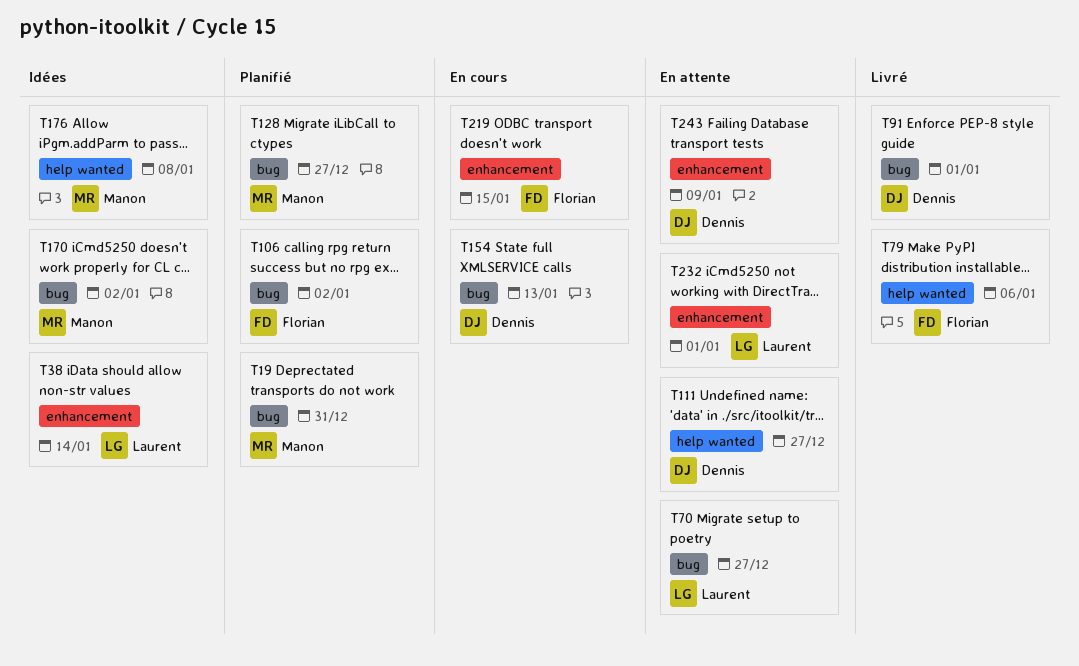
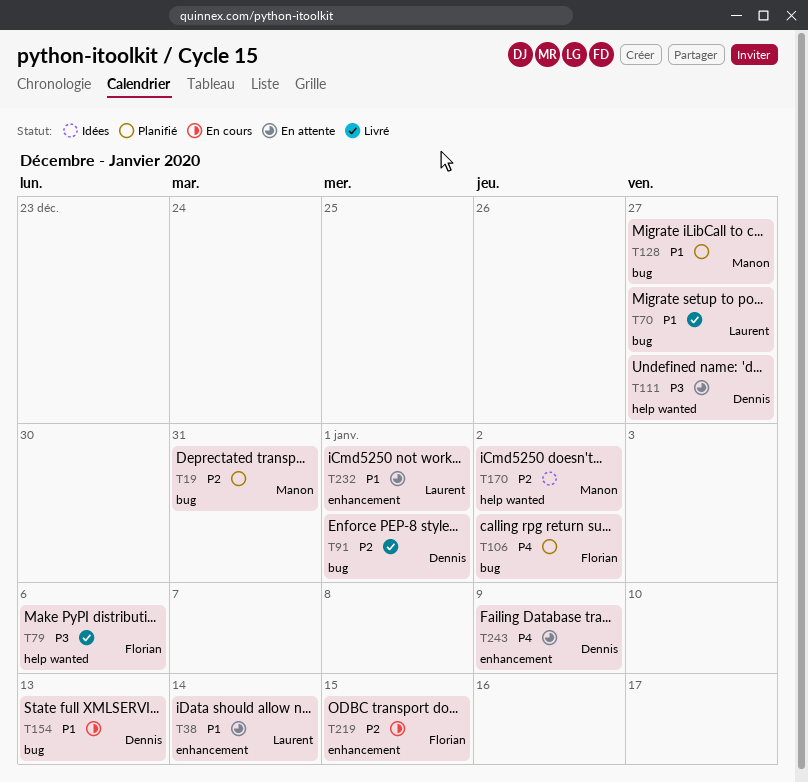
T38, status: Idées -> En attente
T70, status: En attente -> Livré
T170, label: bug -> help wanted
T176: present -> none

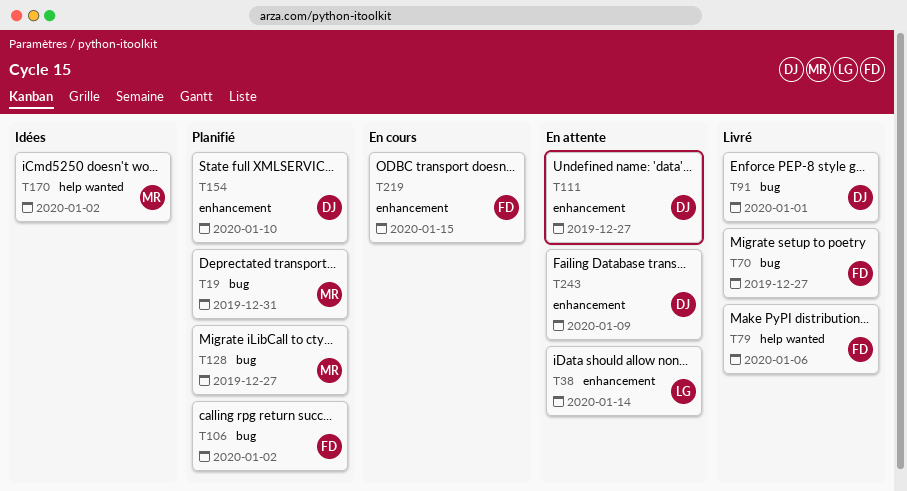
T70, owner: Laurent -> Florian
T111, label: help wanted -> enhancement
T154, status: En cours -> Planifié
T154, label: bug -> enhancement
T154, due: Jan 13 -> Jan 10
T232: present -> none

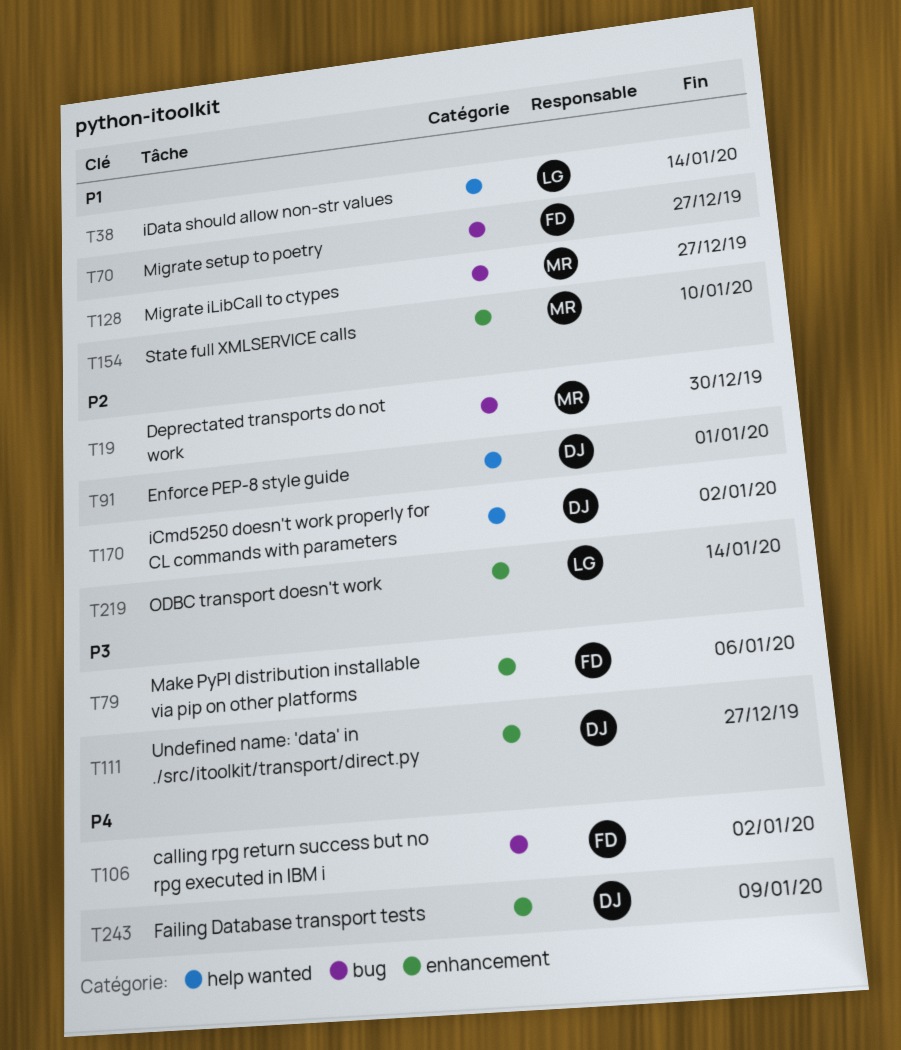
T19, due: Dec 31 -> Dec 30
T38, label: enhancement -> help wanted
T79, label: help wanted -> enhancement
T91, label: bug -> help wanted
T154, owner: DJ -> MR
T170, owner: MR -> DJ
T219, owner: FD -> LG
T219, due: Jan 15 -> Jan 14

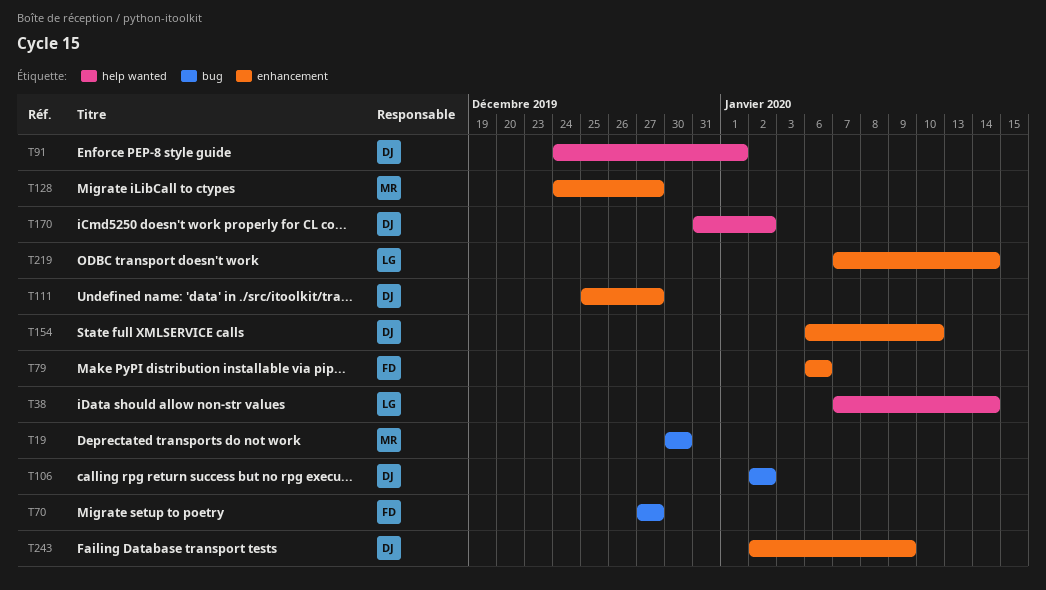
T106, owner: FD -> DJ
T128, label: bug -> enhancement
T154, owner: MR -> DJ

